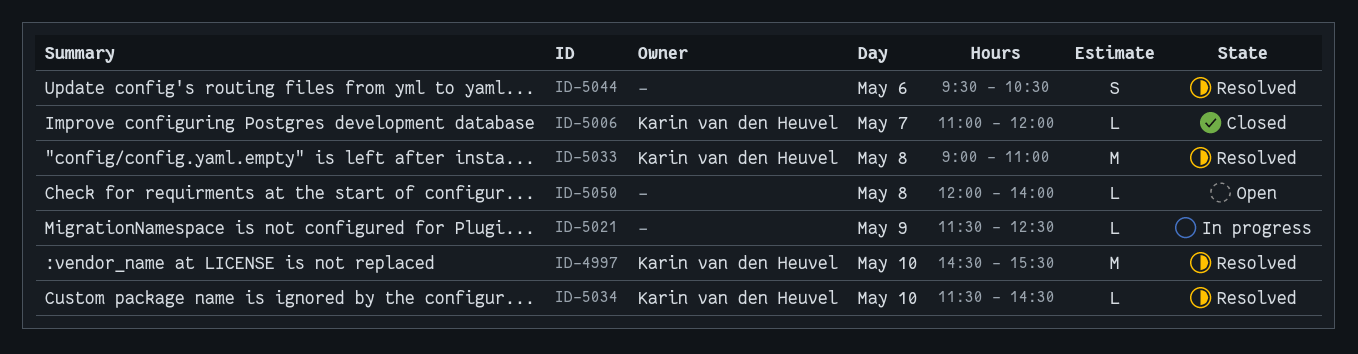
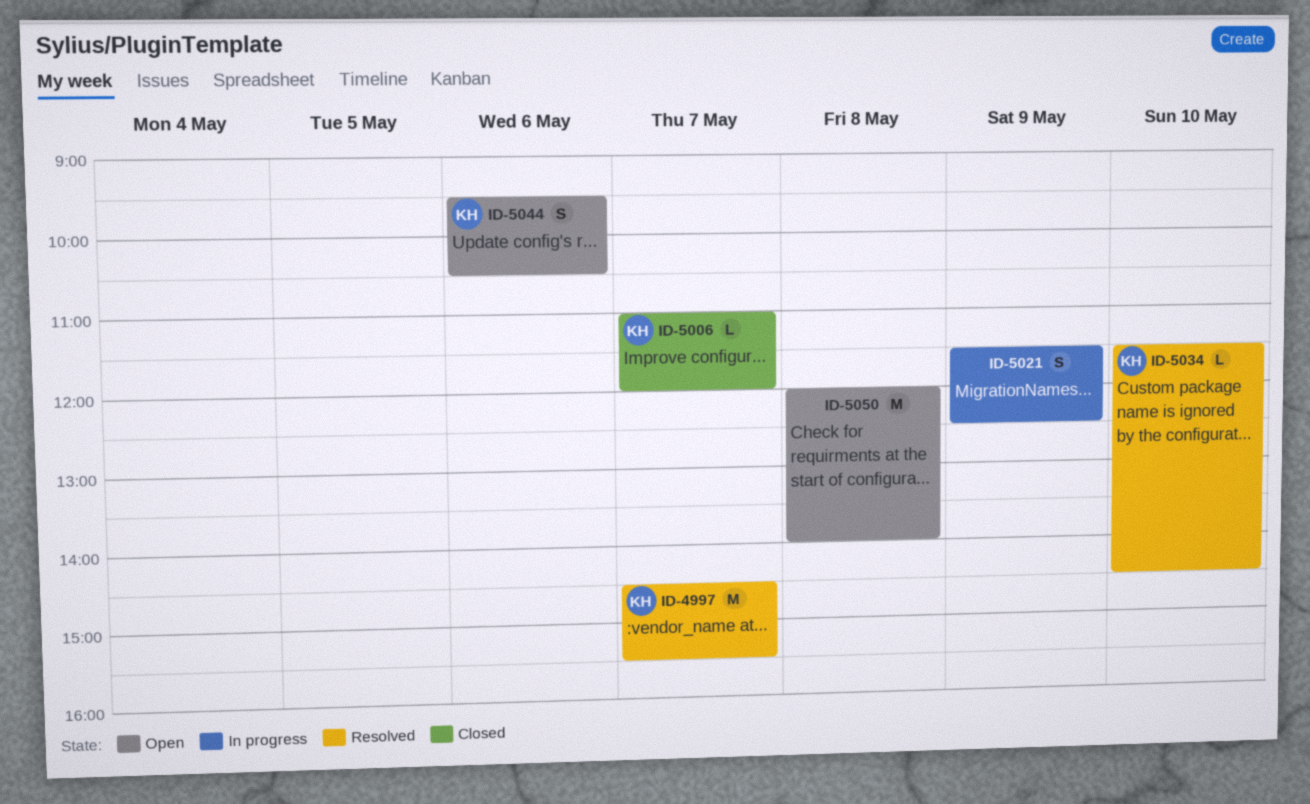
ID-4997, day: May 10 -> May 7
ID-5021, estimate: L -> S
ID-5033: present -> none
ID-5044, status: Resolved -> Open
ID-5044, owner: none -> Karin van den Heuvel
ID-5050, estimate: L -> M

